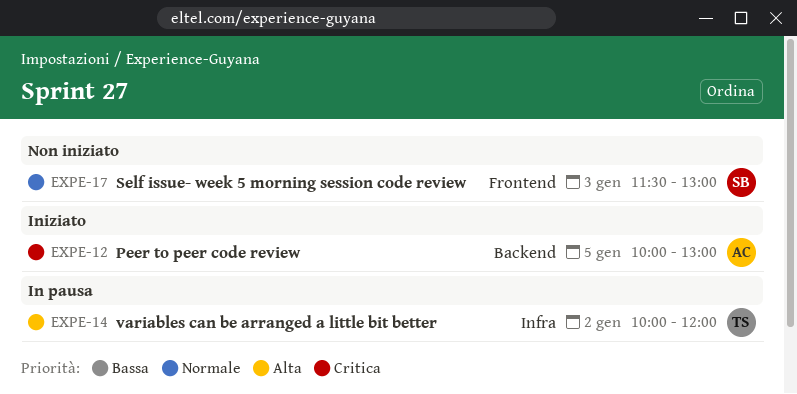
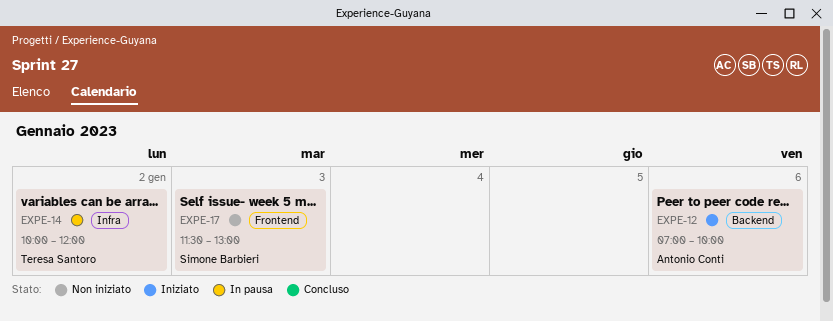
EXPE-12, day: Jan 5 -> Jan 6
EXPE-12, begins: 10:00 -> 07:00
EXPE-12, ends: 13:00 -> 10:00

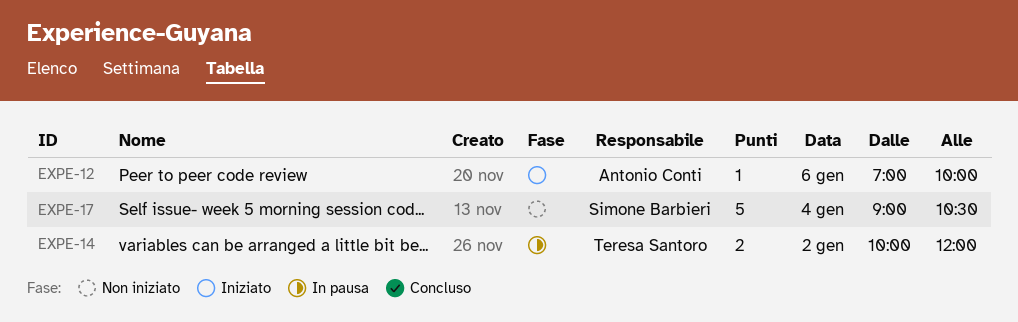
EXPE-17, day: Jan 3 -> Jan 4
EXPE-17, begins: 11:30 -> 09:00
EXPE-17, ends: 13:00 -> 10:30

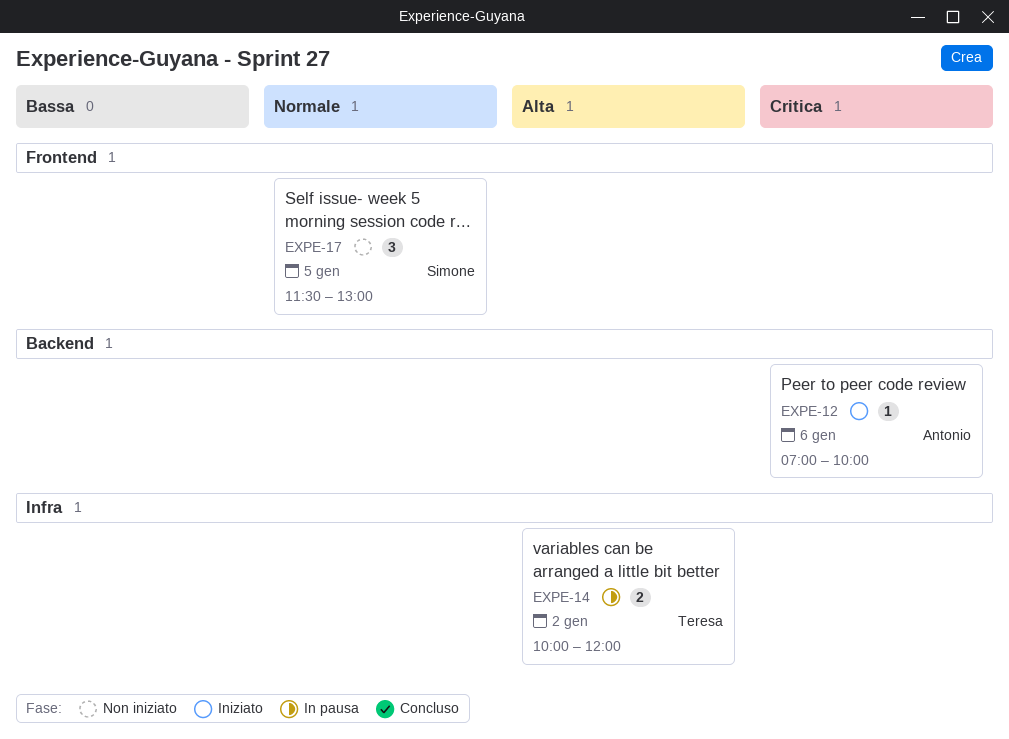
EXPE-17, estimate: 5 -> 3
EXPE-17, day: Jan 4 -> Jan 5
EXPE-17, begins: 09:00 -> 11:30
EXPE-17, ends: 10:30 -> 13:00

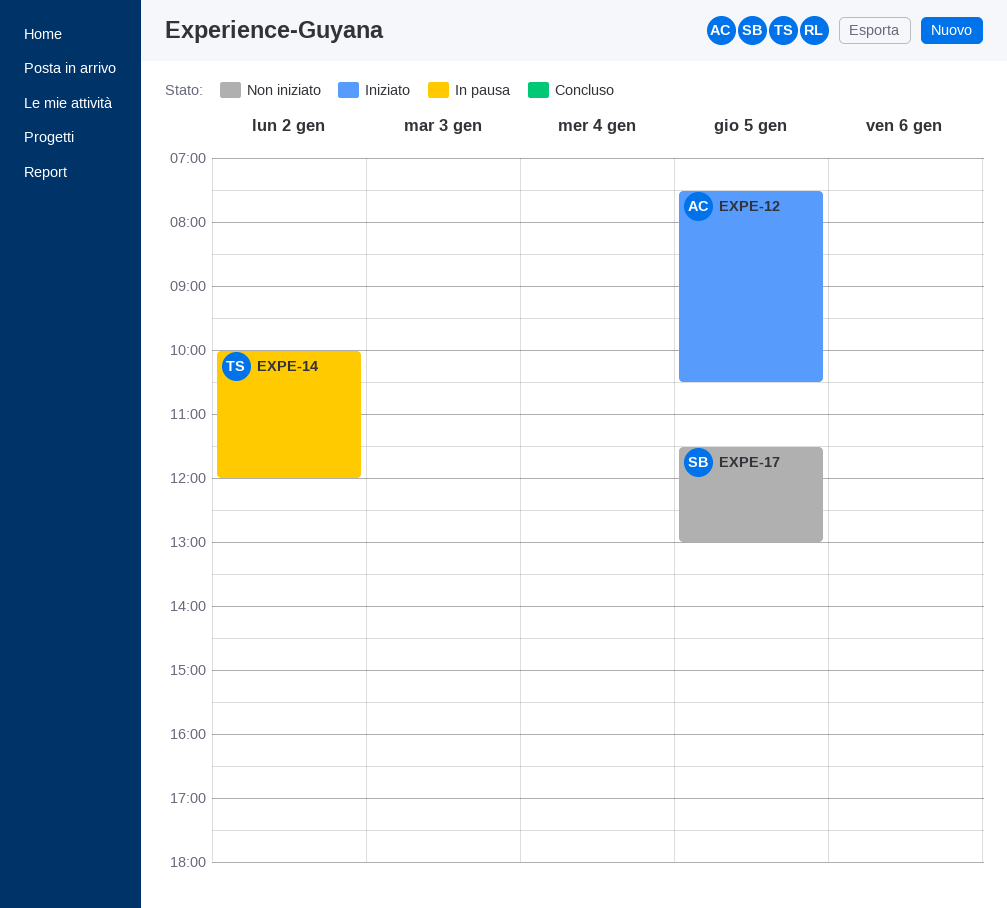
EXPE-12, day: Jan 6 -> Jan 5
EXPE-12, begins: 07:00 -> 07:30
EXPE-12, ends: 10:00 -> 10:30

